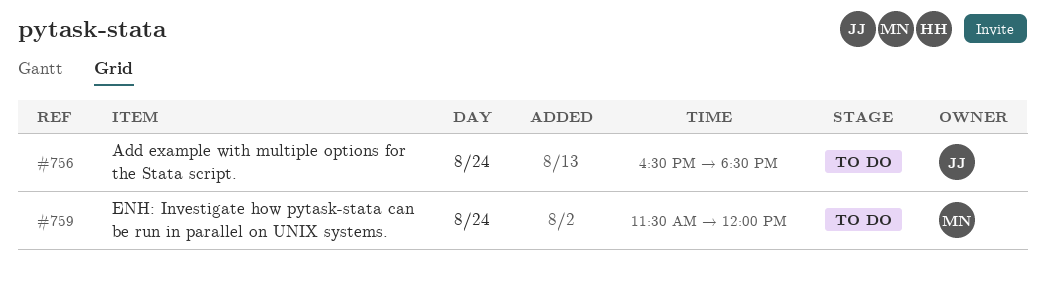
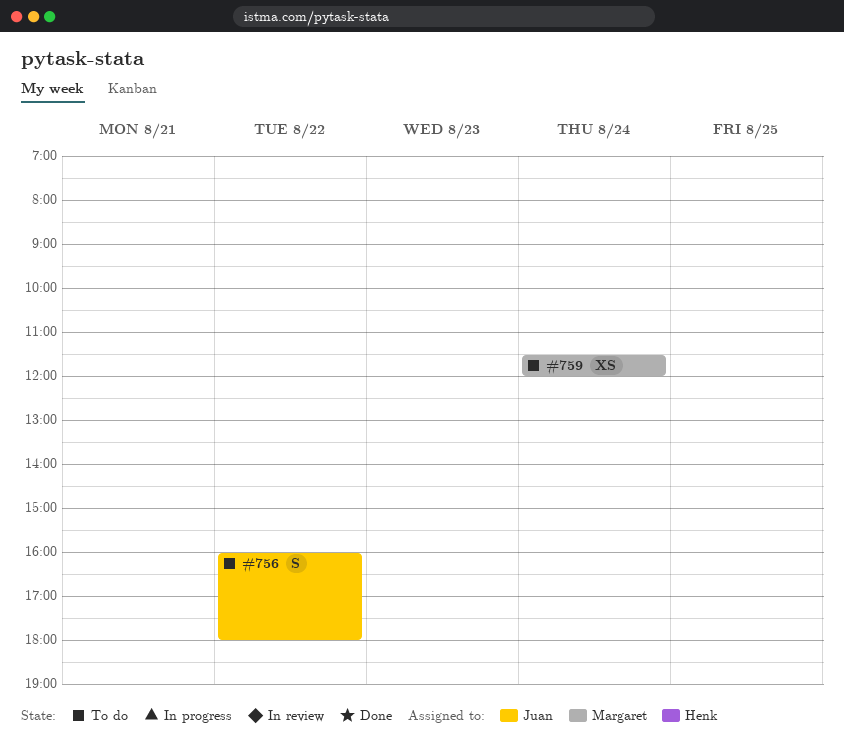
#756, day: Aug 24 -> Aug 22
#756, begins: 16:30 -> 16:00
#756, ends: 18:30 -> 18:00

